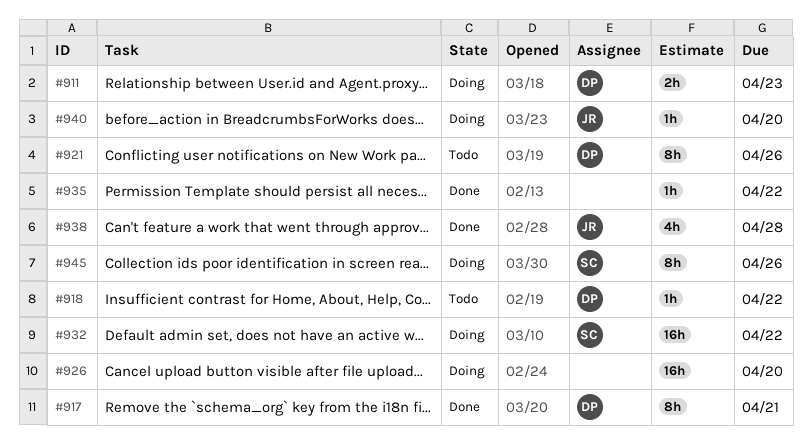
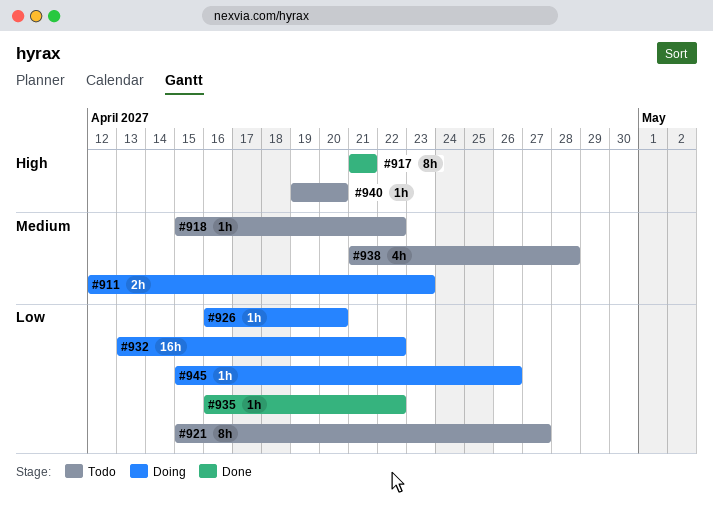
#921, due: Apr 26 -> Apr 27
#926, estimate: 16h -> 1h
#938, status: Done -> Todo
#940, status: Doing -> Todo
#945, estimate: 8h -> 1h

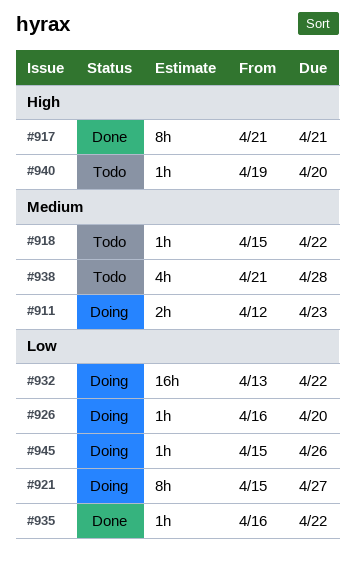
#921, status: Todo -> Doing

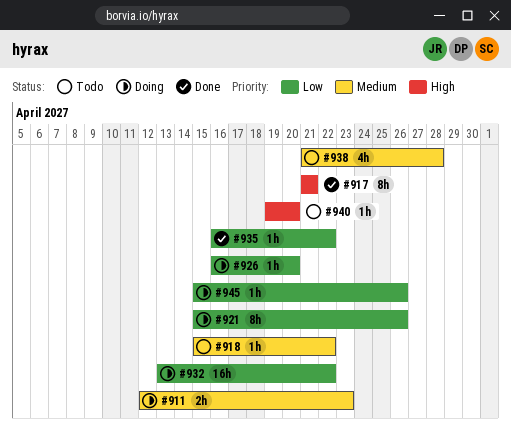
#921, due: Apr 27 -> Apr 26

